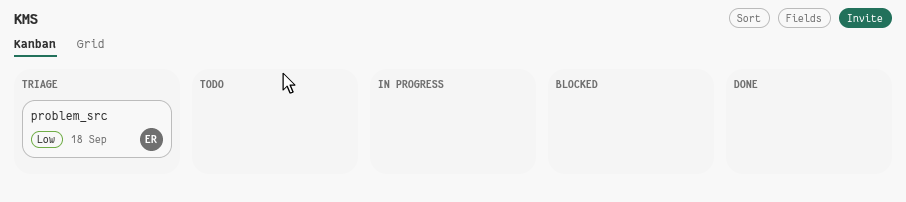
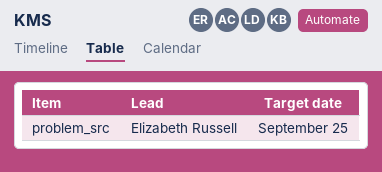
problem_src, due: Sep 18 -> Sep 25

